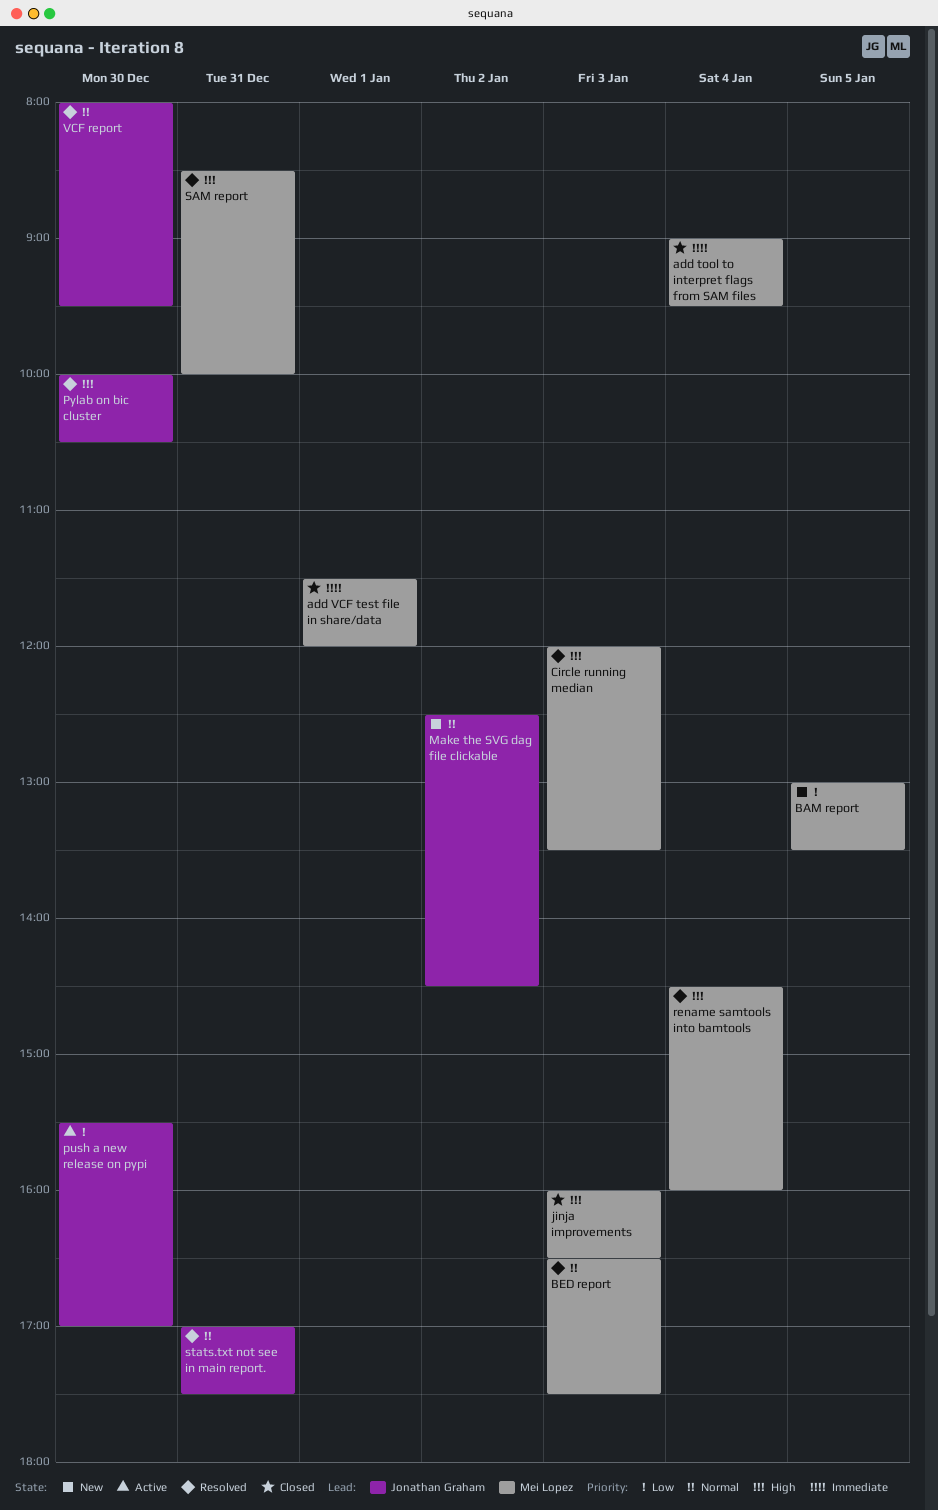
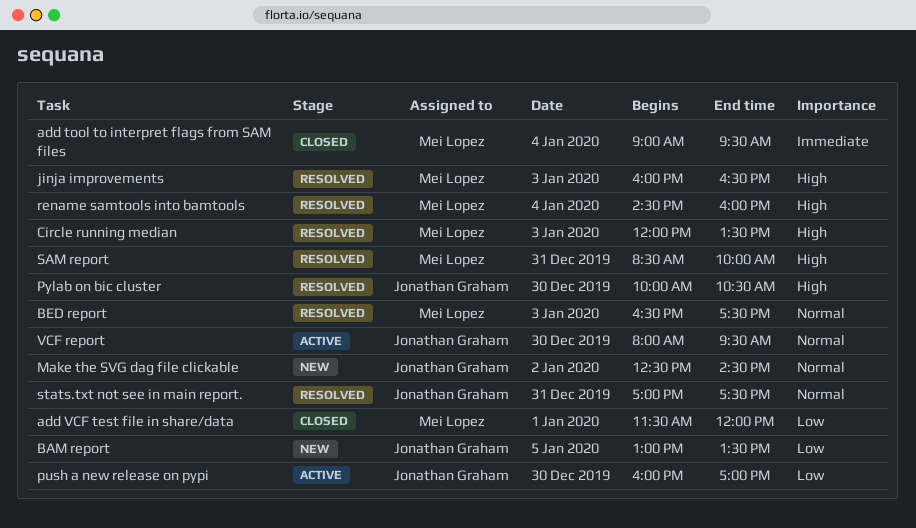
add VCF test file in share/data, priority: Immediate -> Low
BAM report, owner: Mei Lopez -> Jonathan Graham
jinja improvements, status: Closed -> Resolved
push a new release on pypi, begins: 15:30 -> 16:00
VCF report, status: Resolved -> Active

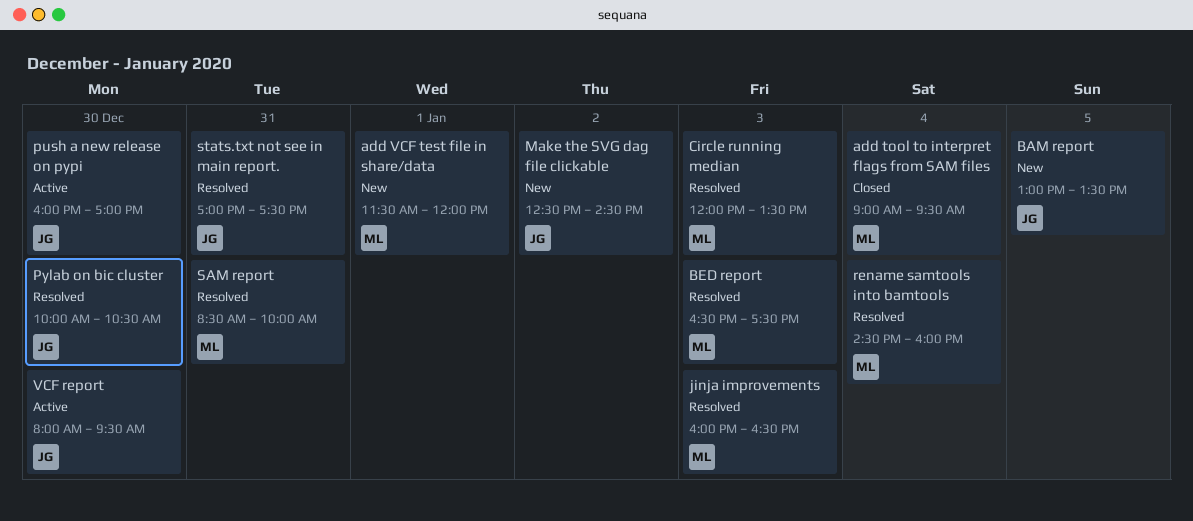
add VCF test file in share/data, status: Closed -> New

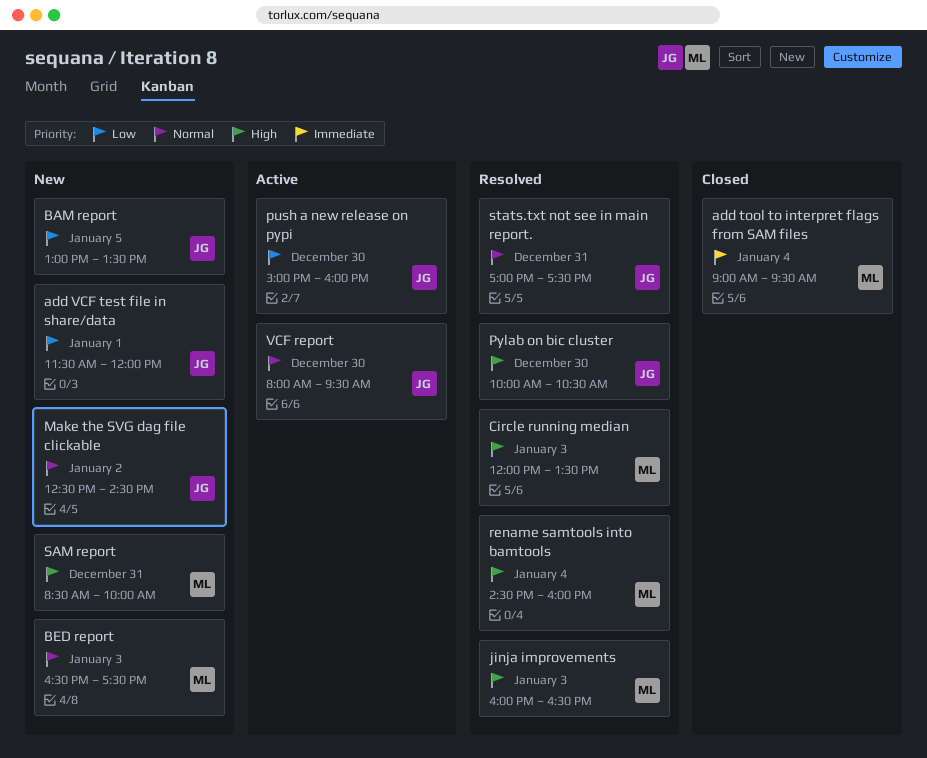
add VCF test file in share/data, owner: ML -> JG
BED report, status: Resolved -> New
push a new release on pypi, begins: 16:00 -> 15:00
push a new release on pypi, ends: 17:00 -> 16:00
SAM report, status: Resolved -> New

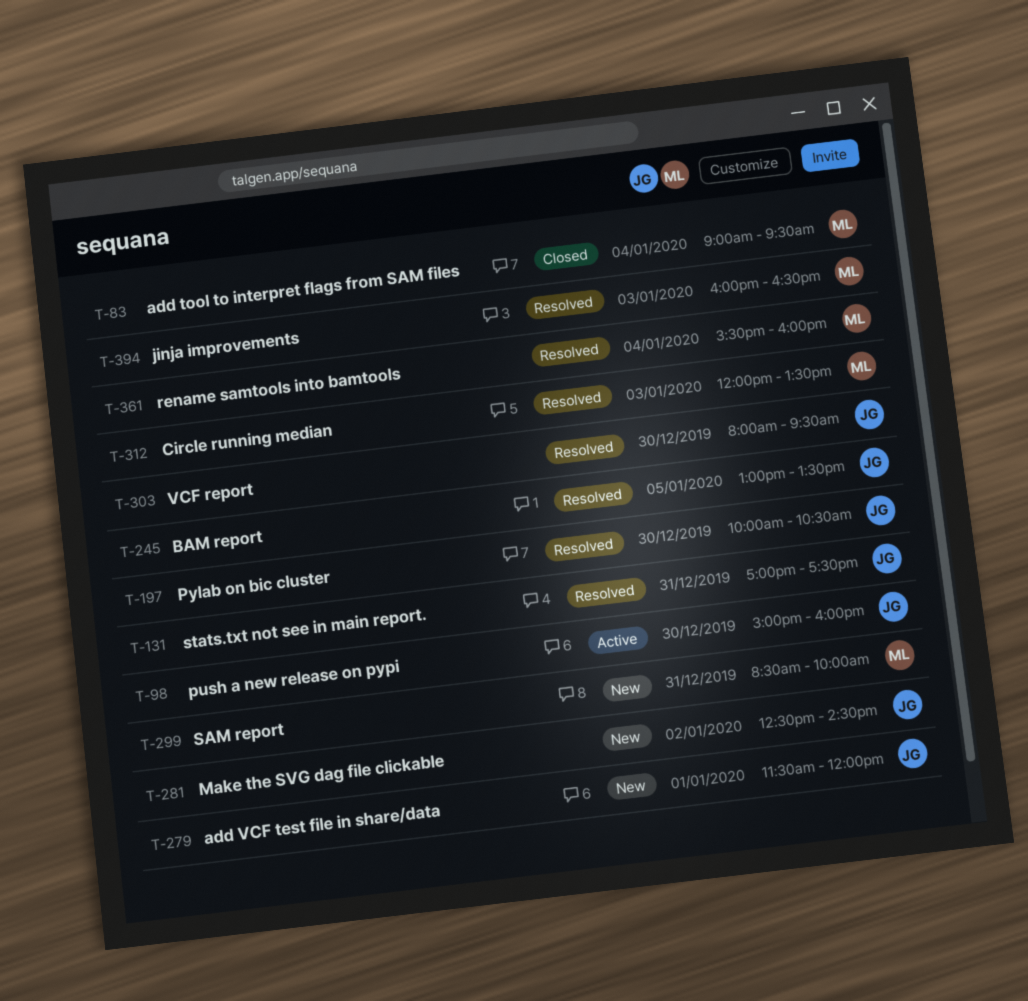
BAM report, status: New -> Resolved
BED report: present -> none
rename samtools into bamtools, begins: 14:30 -> 15:30
VCF report, status: Active -> Resolved

